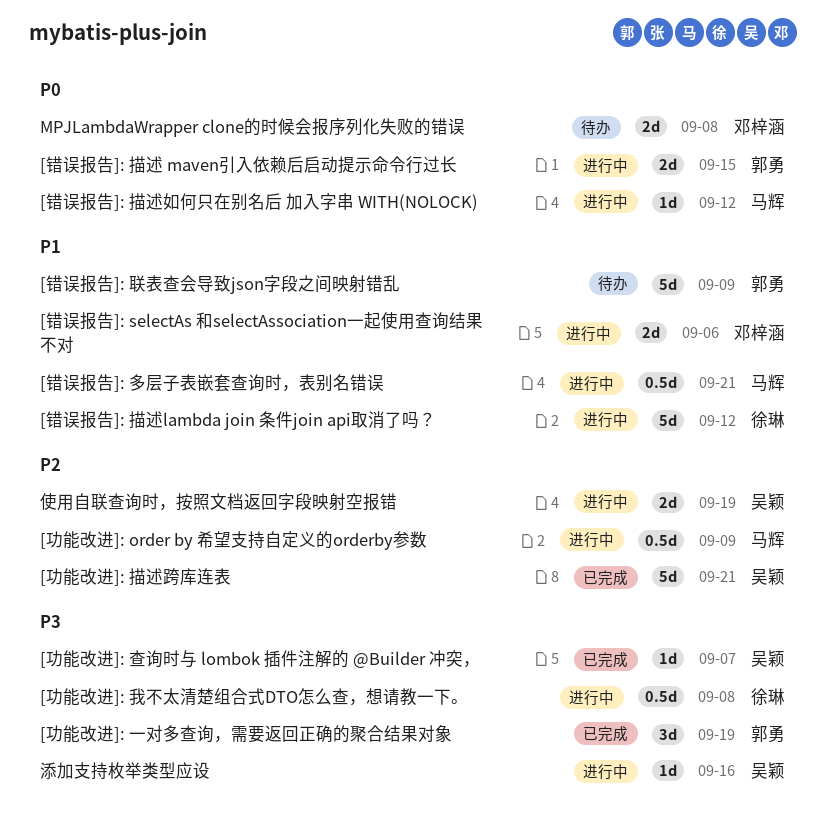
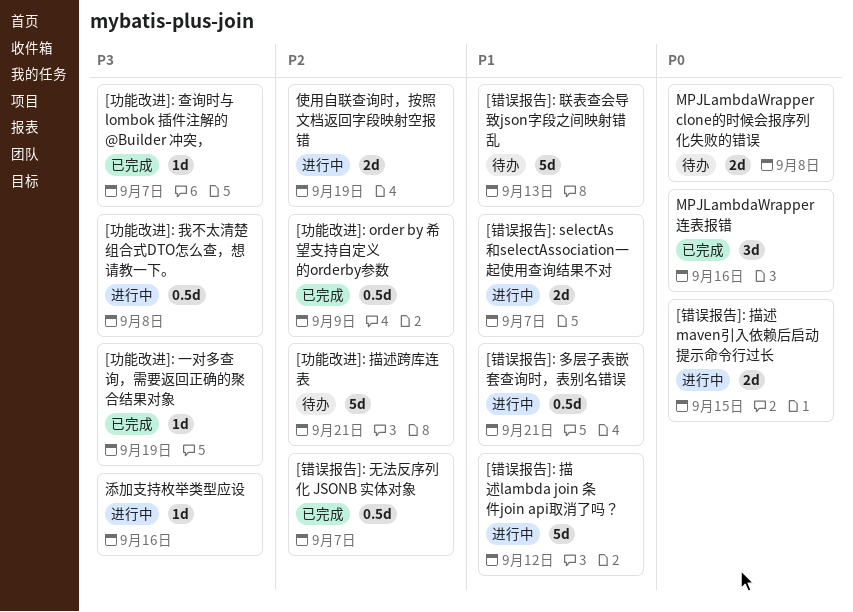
[功能改进]: order by 希望支持自定义的orderby参数, status: 进行中 -> 已完成
[功能改进]: 一对多查询，需要返回正确的聚合结果对象, estimate: 3d -> 1d
[功能改进]: 描述跨库连表, status: 已完成 -> 待办
[错误报告]: selectAs 和selectAssociation一起使用查询结果不对, due: Sep 6 -> Sep 7
[错误报告]: 描述如何只在别名后 加入字串 WITH(NOLOCK): present -> none
[错误报告]: 无法反序列化 JSONB 实体对象: none -> present
[错误报告]: 联表查会导致json字段之间映射错乱, due: Sep 9 -> Sep 13
MPJLambdaWrapper 连表报错: none -> present

